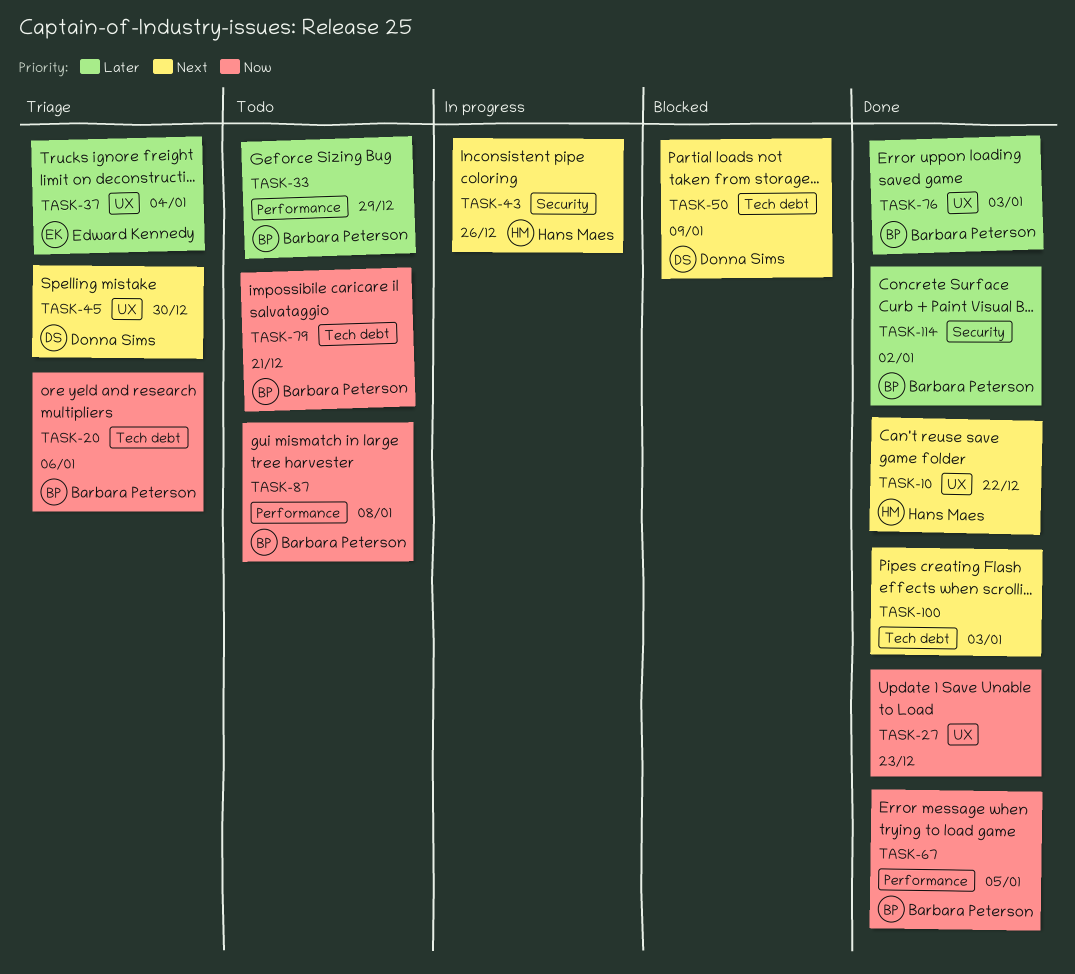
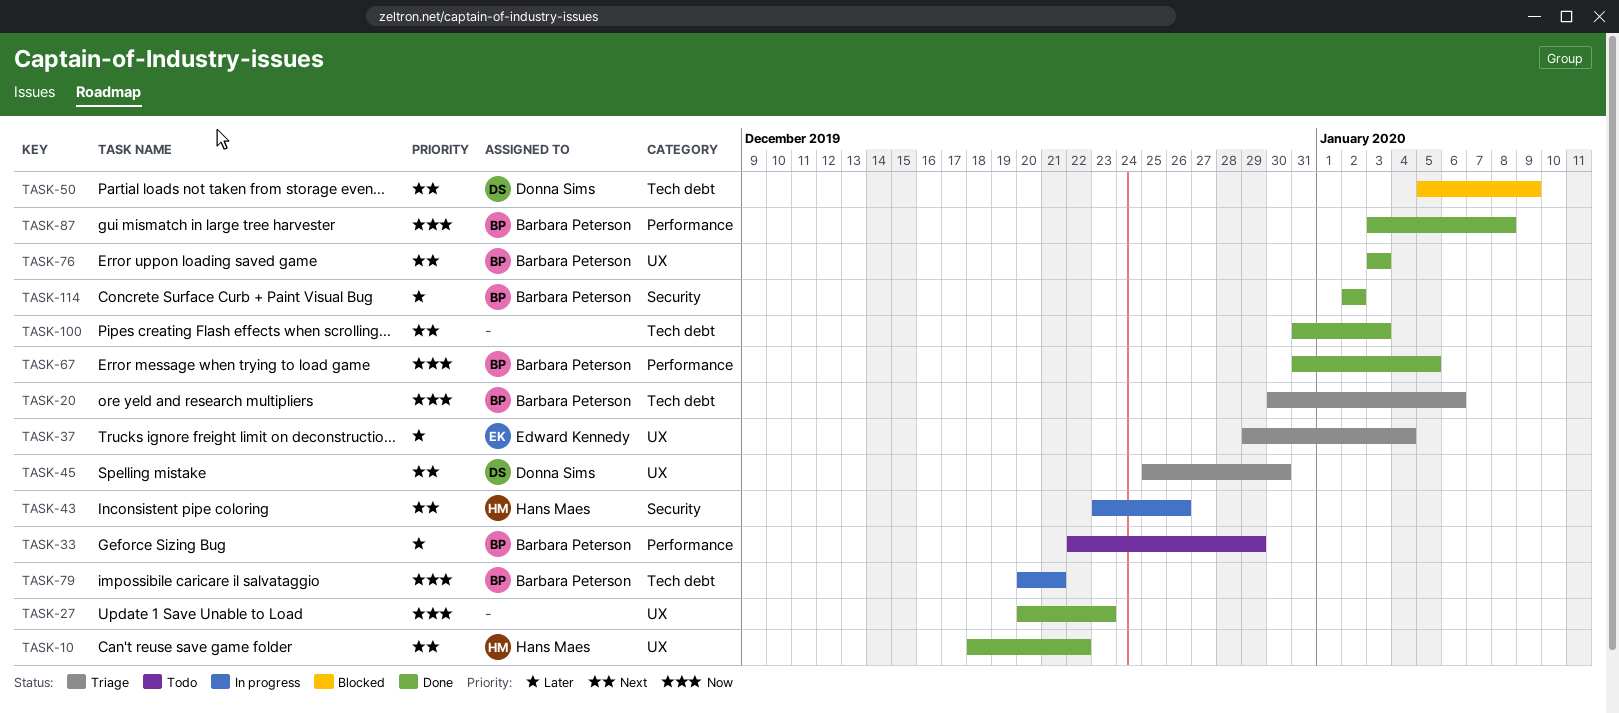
TASK-76, priority: Later -> Next
TASK-79, status: Todo -> In progress
TASK-87, status: Todo -> Done

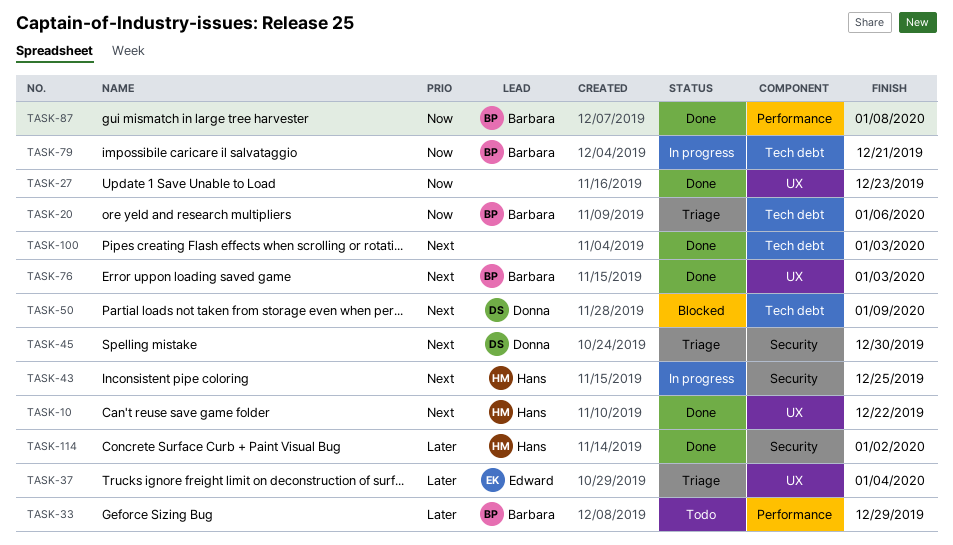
TASK-43, due: Dec 26 -> Dec 25
TASK-45, label: UX -> Security
TASK-67: present -> none
TASK-114, owner: Barbara Peterson -> Hans Maes

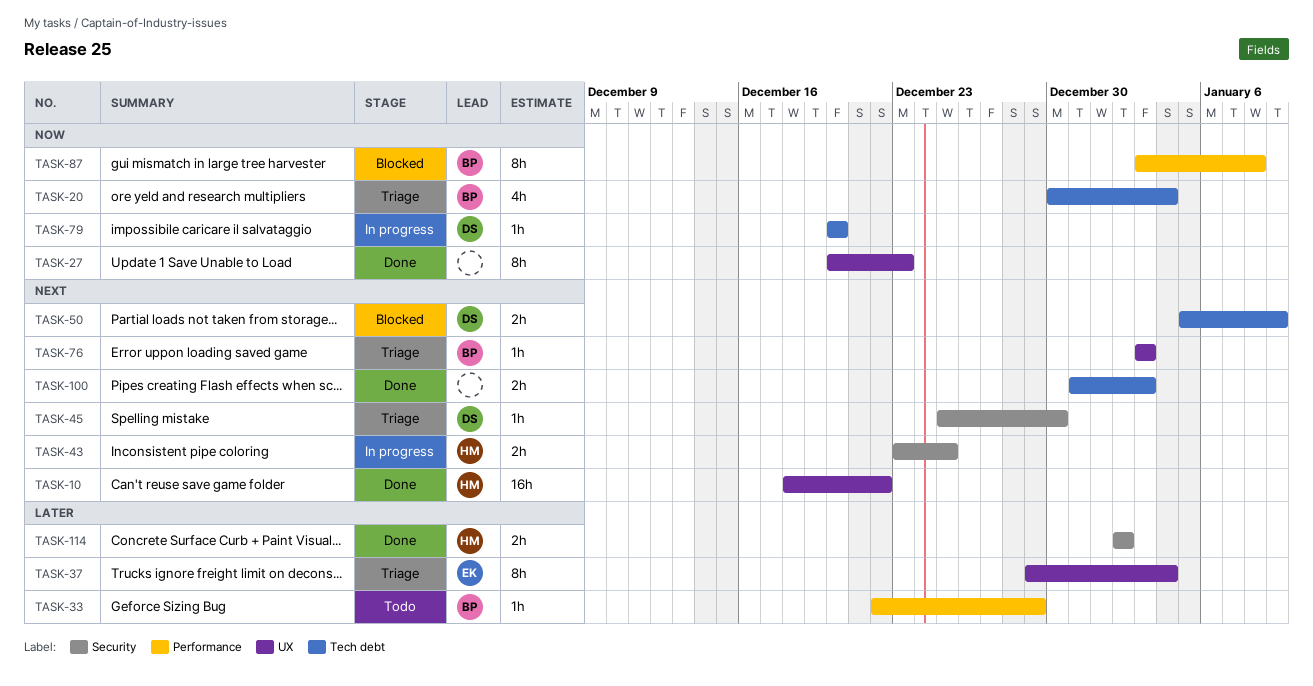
TASK-20, due: Jan 6 -> Jan 4
TASK-76, status: Done -> Triage
TASK-79, owner: Barbara -> Donna
TASK-79, due: Dec 21 -> Dec 20
TASK-87, status: Done -> Blocked

